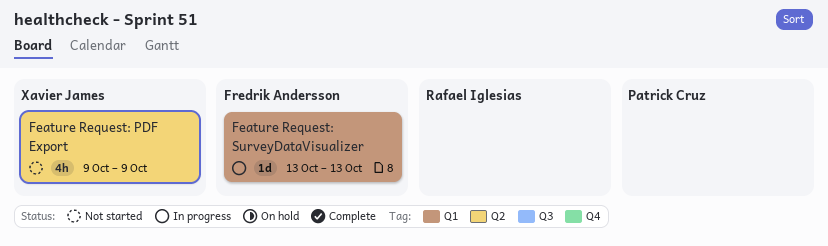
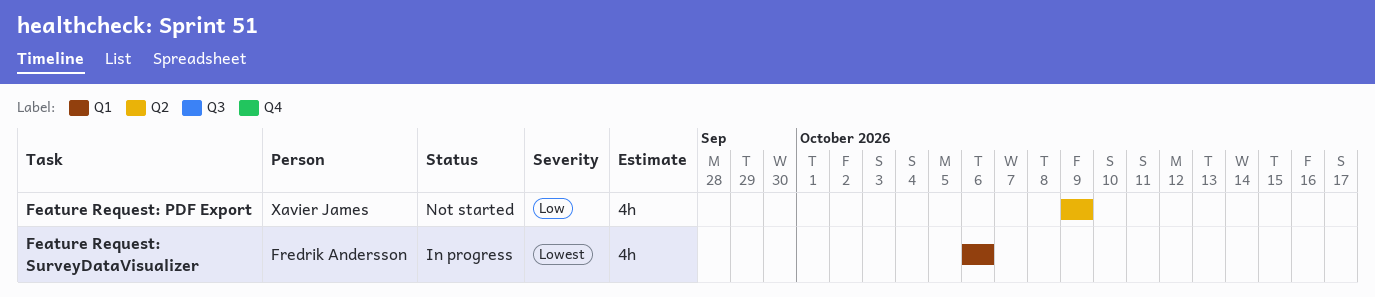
Feature Request: SurveyDataVisualizer, estimate: 1d -> 4h
Feature Request: SurveyDataVisualizer, start: Oct 13 -> Oct 6
Feature Request: SurveyDataVisualizer, due: Oct 13 -> Oct 6

